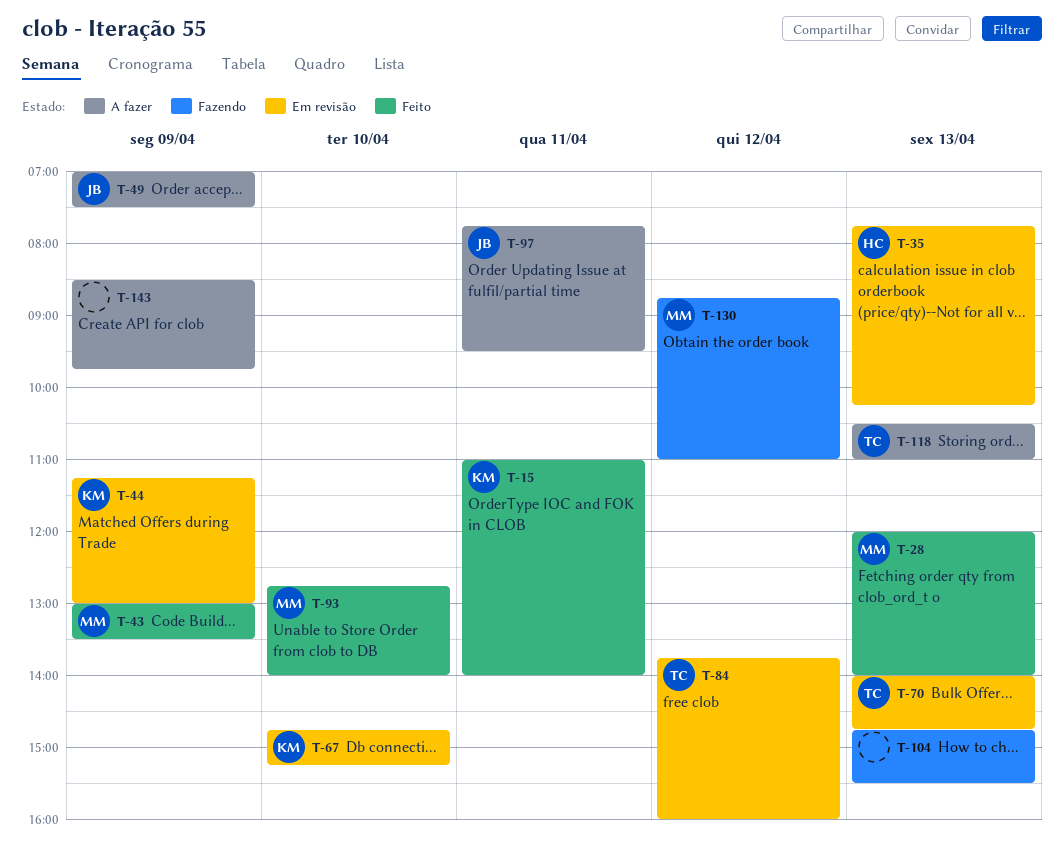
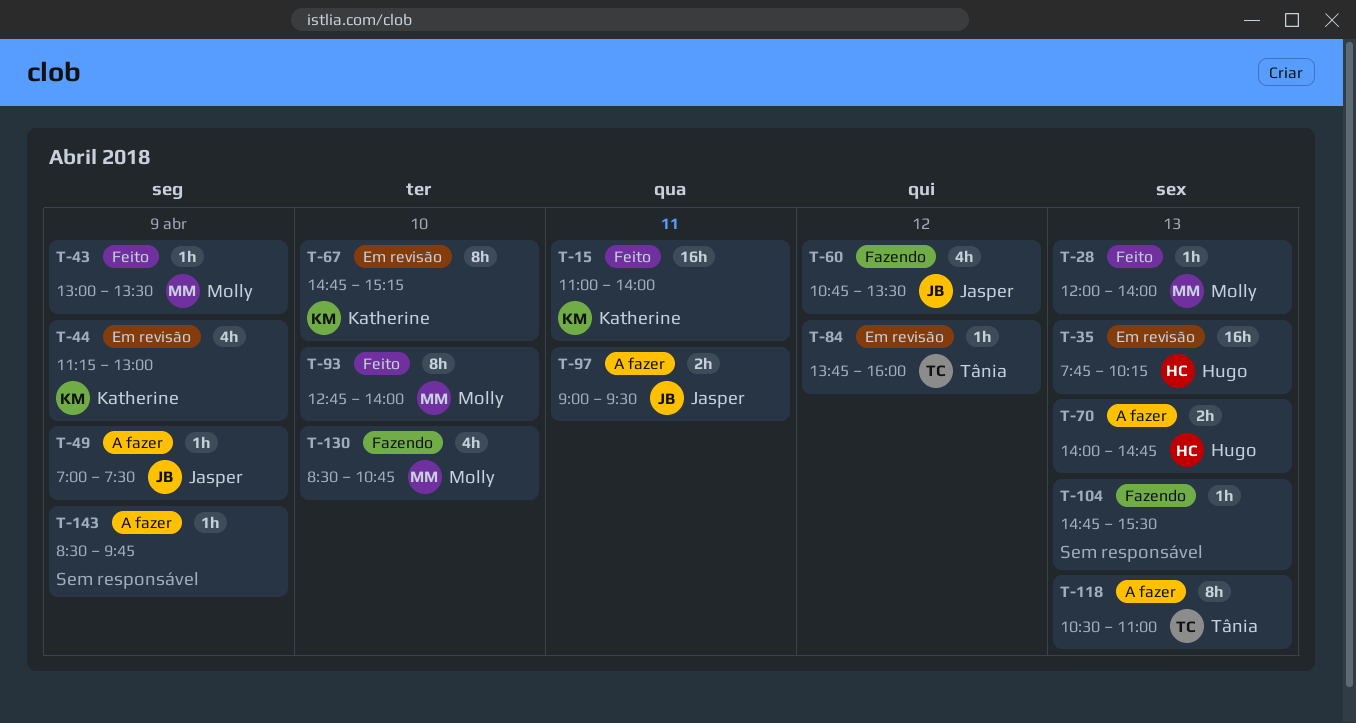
T-60: none -> present
T-70, status: Em revisão -> A fazer
T-70, owner: Tânia -> Hugo
T-97, begins: 07:45 -> 09:00
T-130, day: Apr 12 -> Apr 10
T-130, begins: 08:45 -> 08:30
T-130, ends: 11:00 -> 10:45

